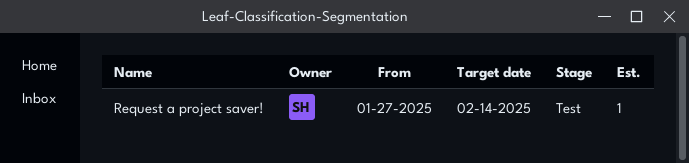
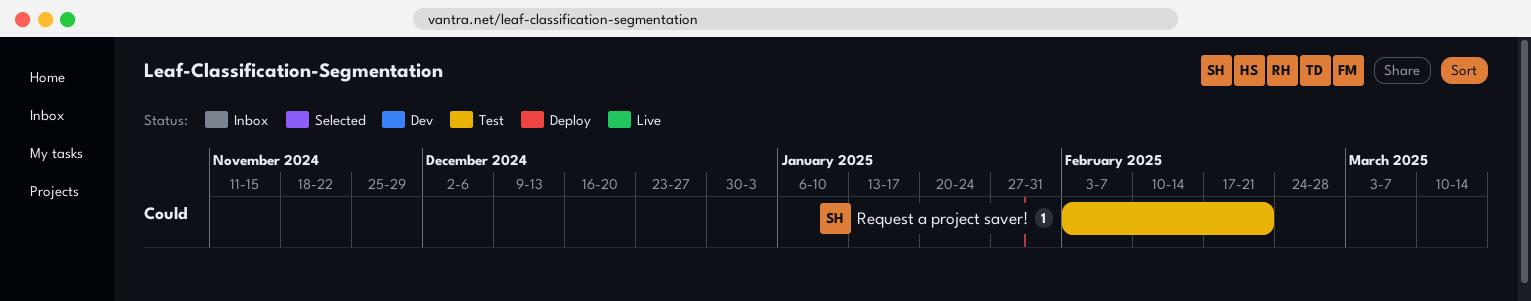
Request a project saver!, start: Jan 27 -> Feb 3
Request a project saver!, due: Feb 14 -> Feb 21

